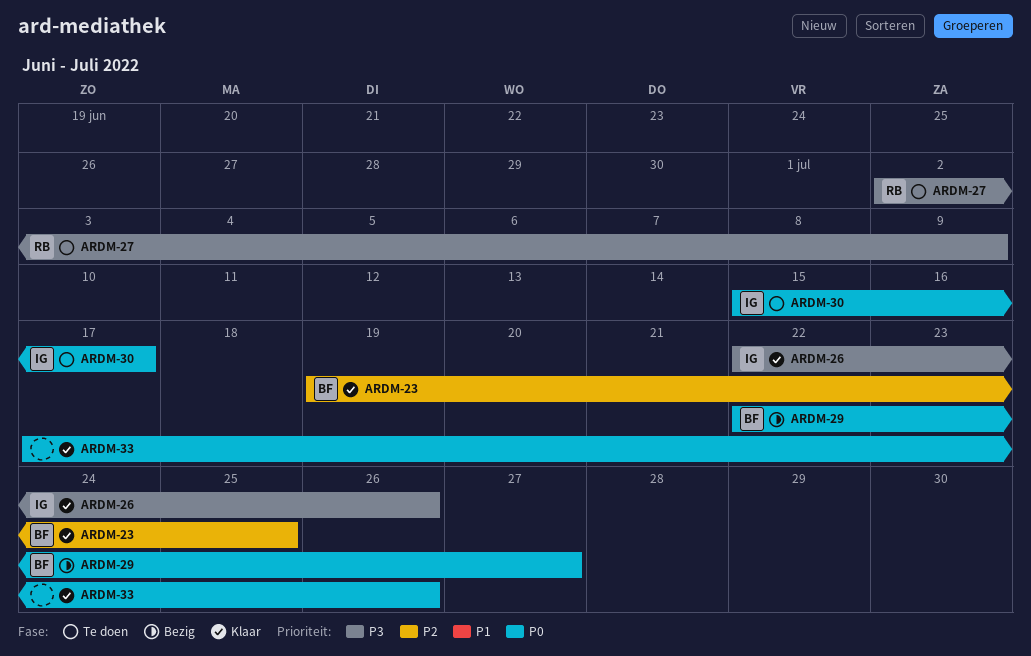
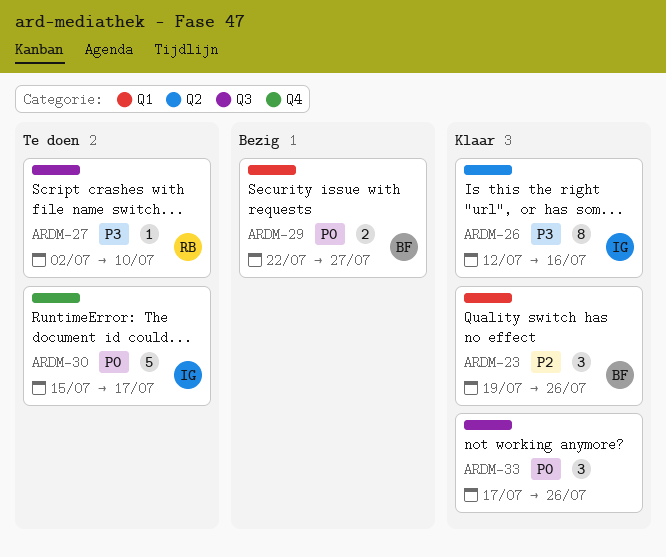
ARDM-23, due: Jul 25 -> Jul 26
ARDM-26, start: Jul 22 -> Jul 12
ARDM-26, due: Jul 26 -> Jul 16
ARDM-27, due: Jul 9 -> Jul 10

